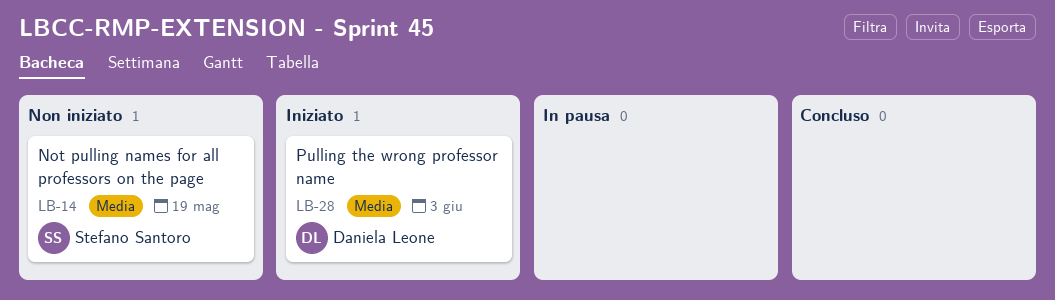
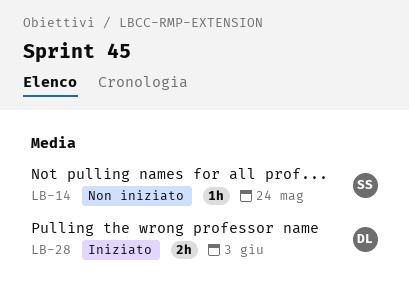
LB-14, due: May 19 -> May 24

